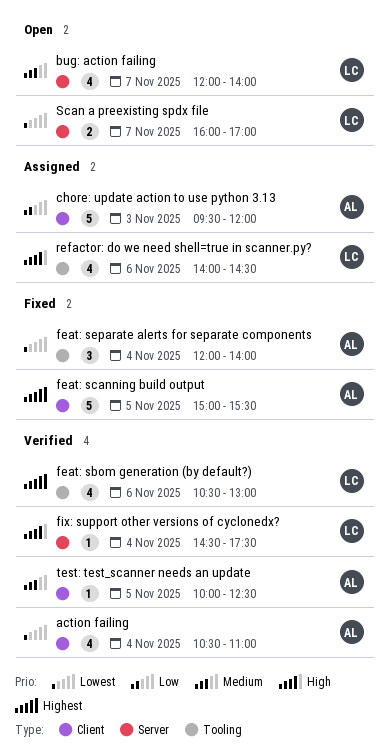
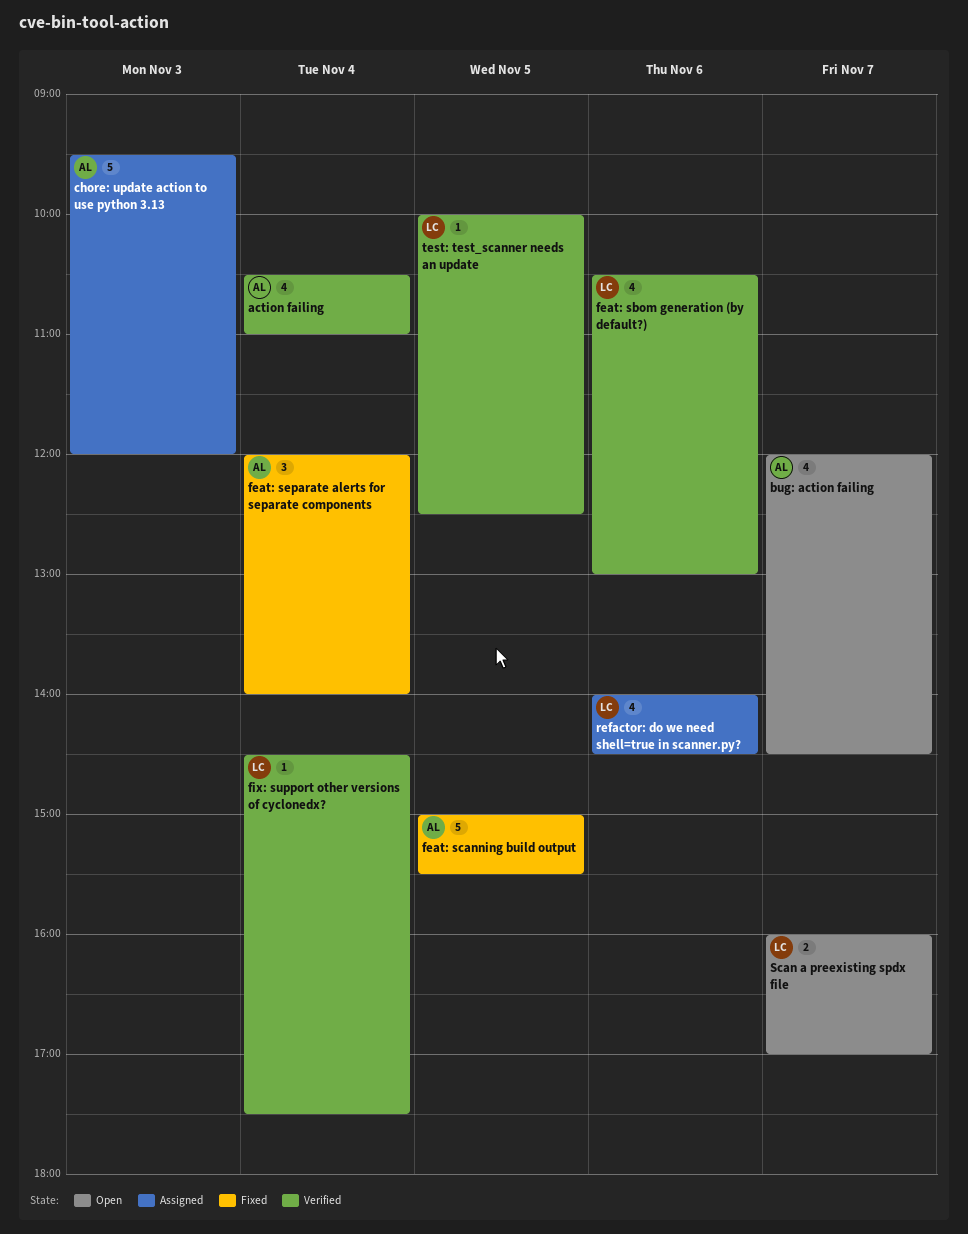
bug: action failing, owner: LC -> AL
bug: action failing, ends: 14:00 -> 14:30
test: test_scanner needs an update, owner: AL -> LC

